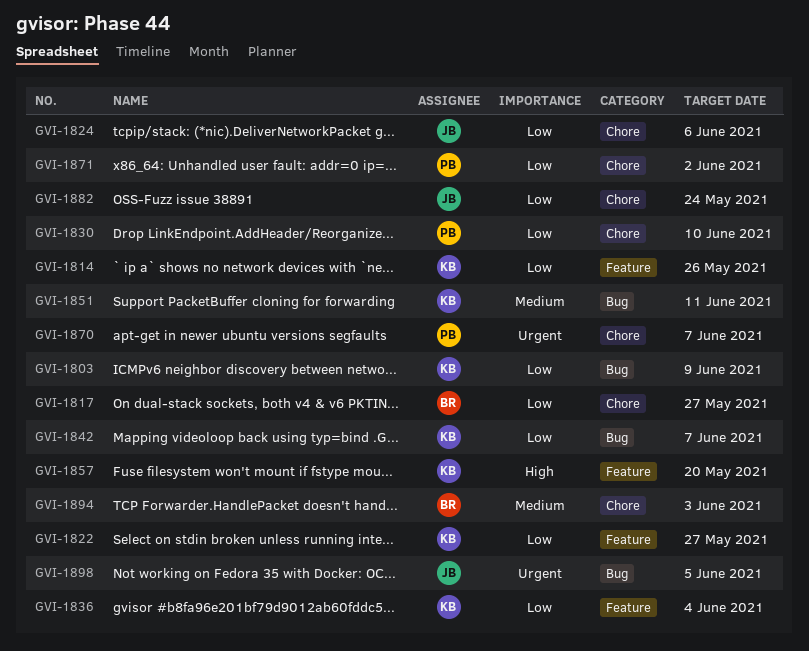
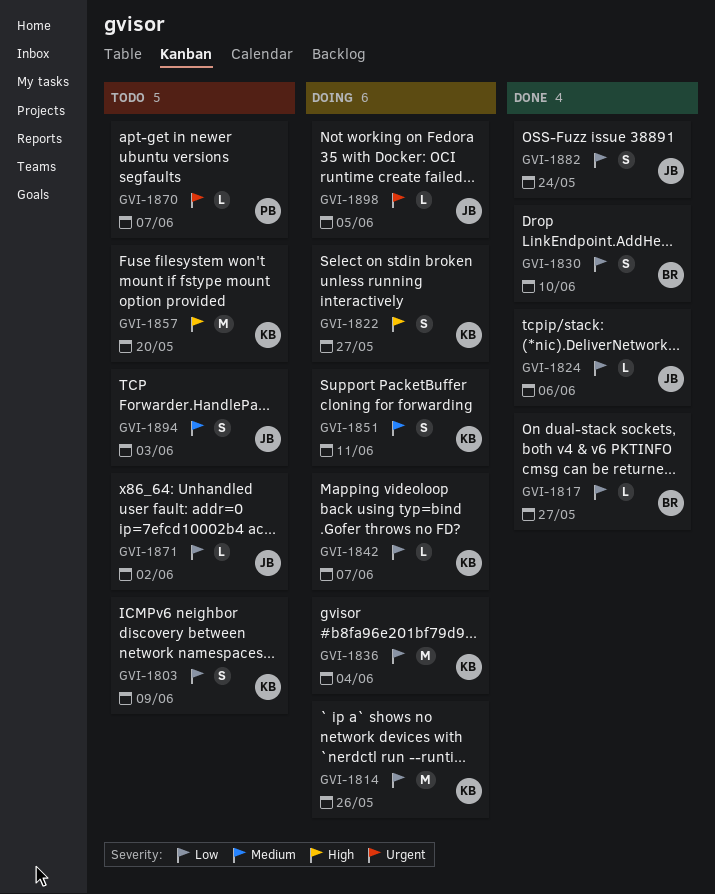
GVI-1822, priority: Low -> High
GVI-1830, owner: PB -> BR
GVI-1871, owner: PB -> JB
GVI-1894, owner: BR -> JB

